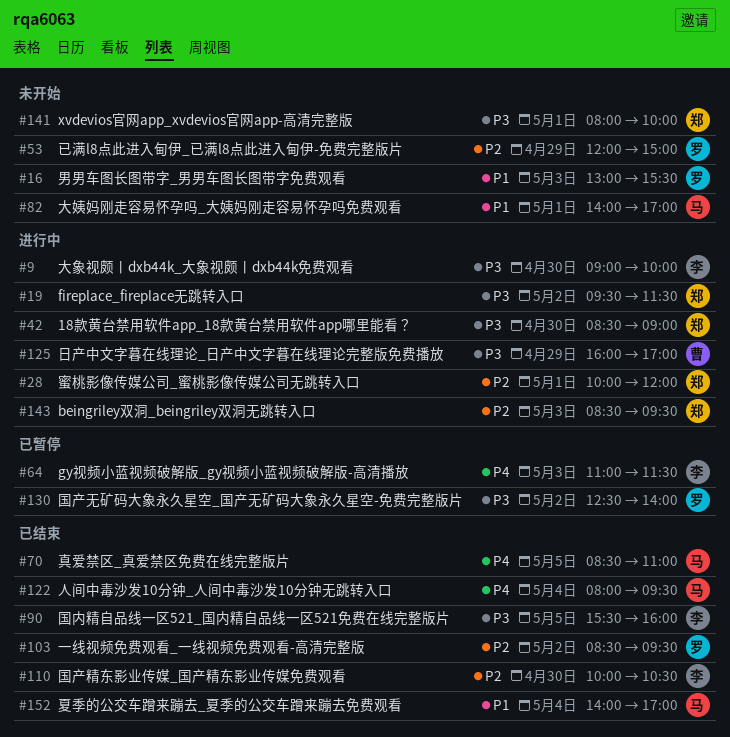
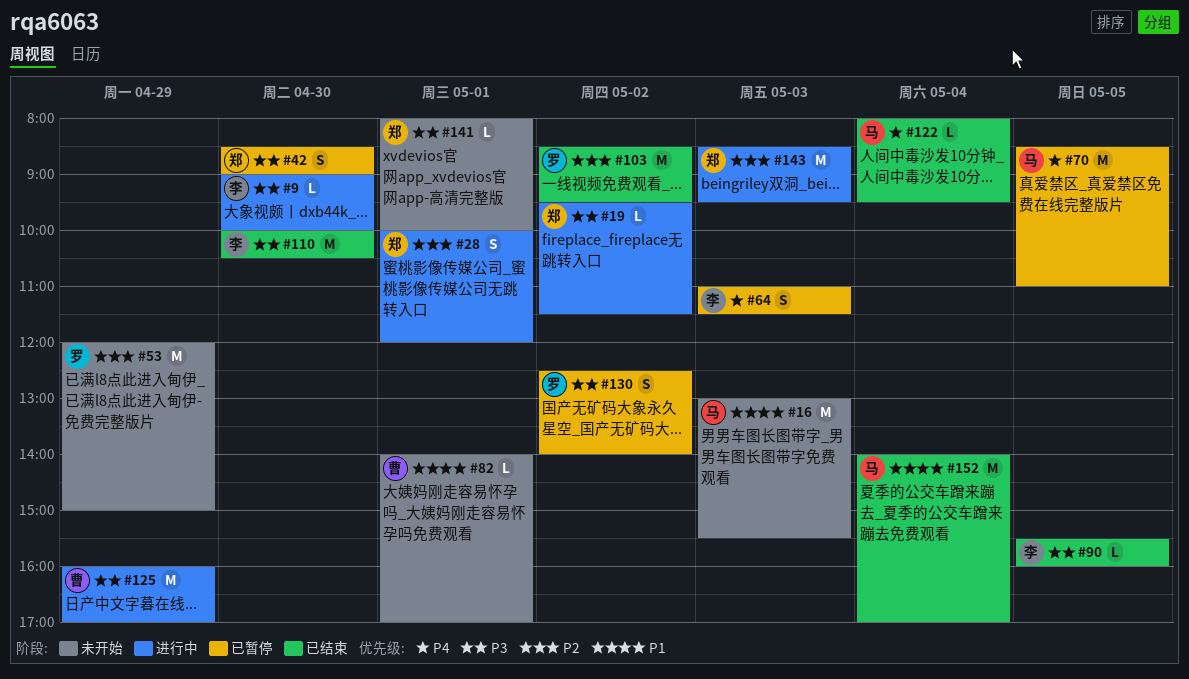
#16, owner: 罗 -> 马
#42, status: 进行中 -> 已暂停
#70, status: 已结束 -> 已暂停
#82, owner: 马 -> 曹
#110, priority: P2 -> P3

